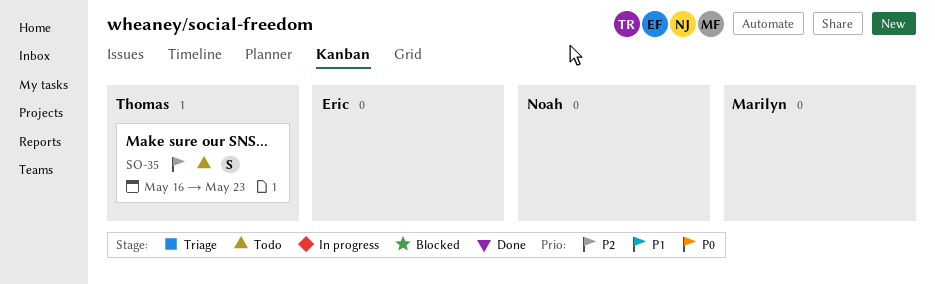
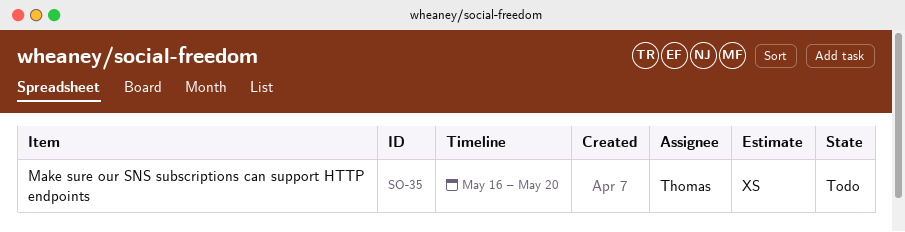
SO-35, estimate: S -> XS
SO-35, due: May 23 -> May 20

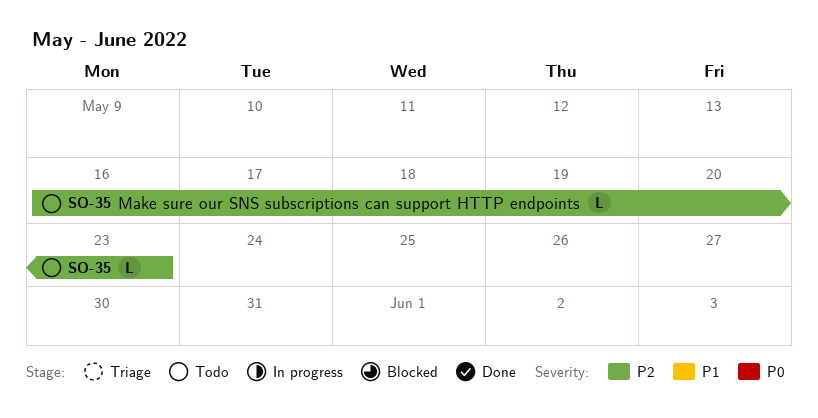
SO-35, estimate: XS -> L
SO-35, due: May 20 -> May 23

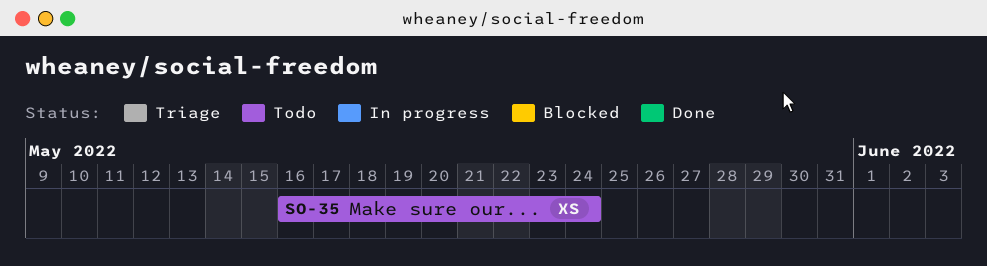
SO-35, estimate: L -> XS
SO-35, due: May 23 -> May 24

